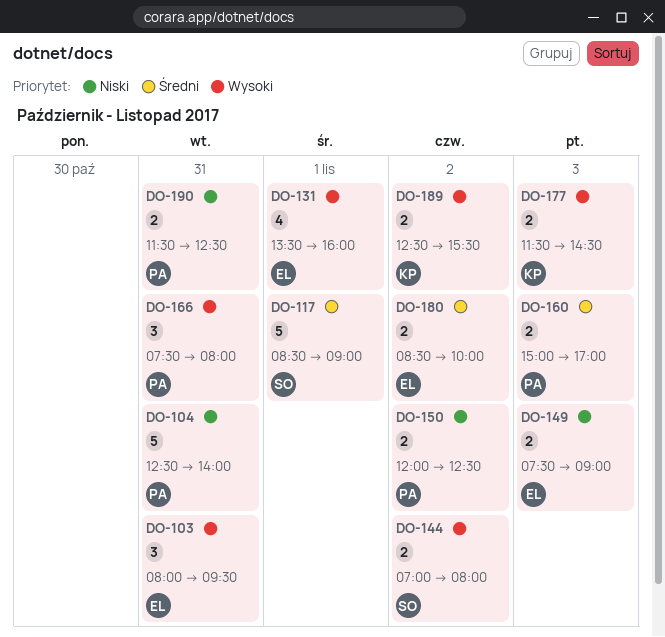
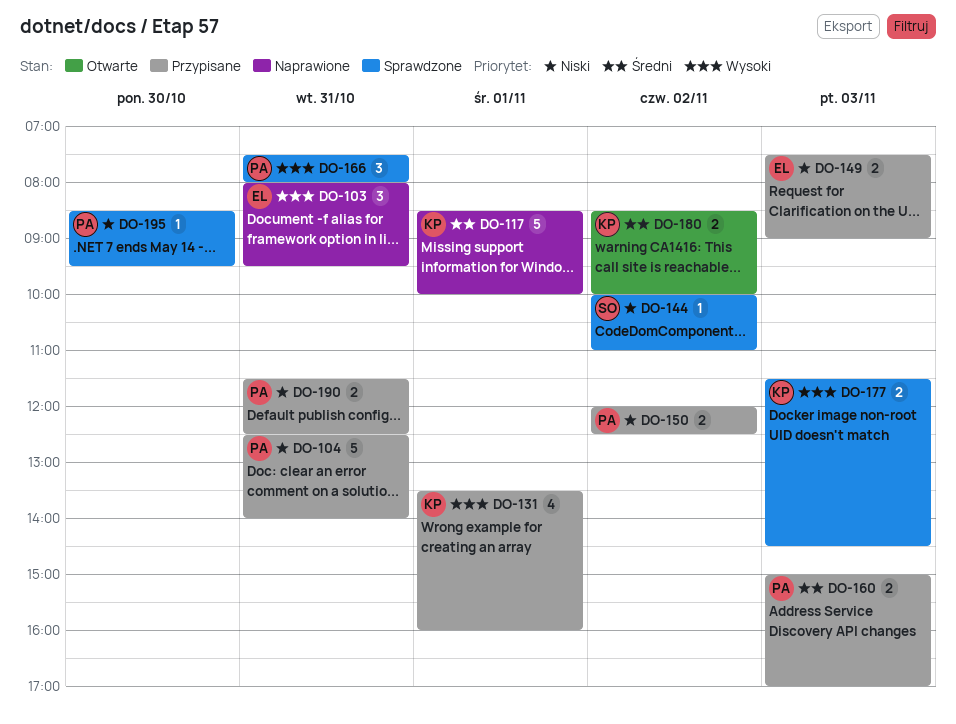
DO-117, owner: SO -> KP
DO-117, ends: 09:00 -> 10:00
DO-131, owner: EL -> KP
DO-144, priority: Wysoki -> Niski
DO-144, estimate: 2 -> 1
DO-144, begins: 07:00 -> 10:00
DO-144, ends: 08:00 -> 11:00
DO-180, owner: EL -> KP
DO-189: present -> none
DO-195: none -> present

